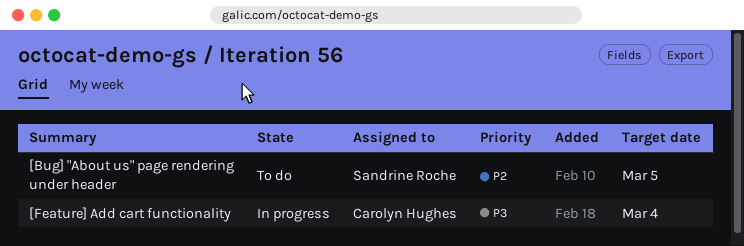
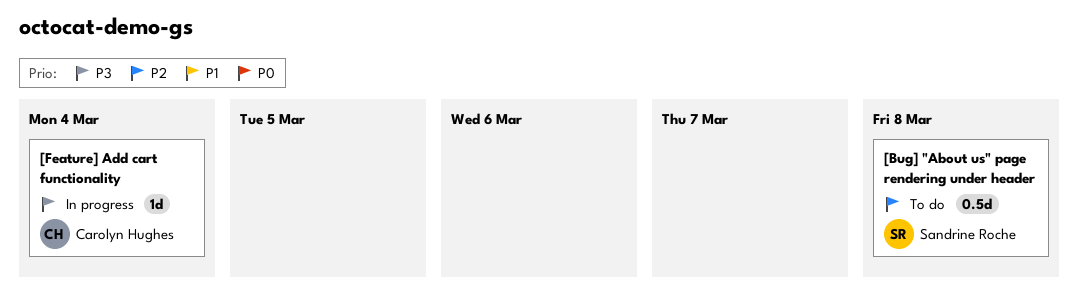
[Bug] "About us" page rendering under header, due: Mar 5 -> Mar 8

